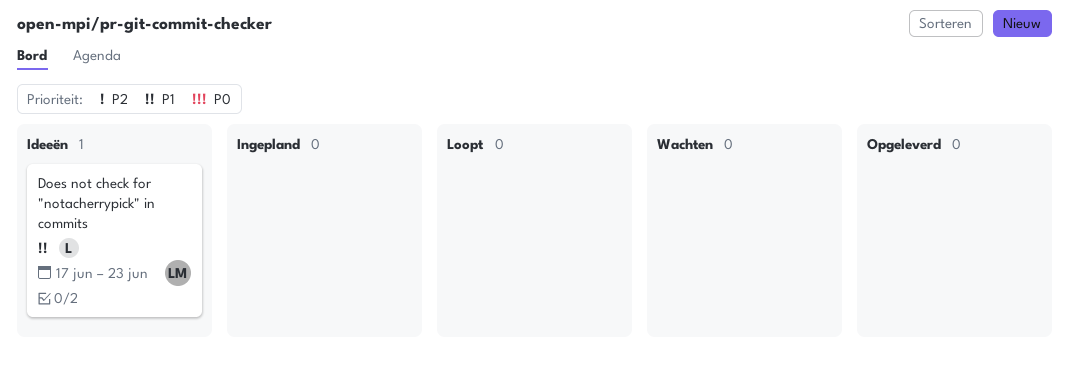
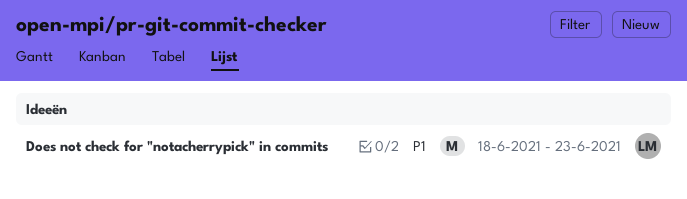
Does not check for "notacherrypick" in commits, estimate: L -> M
Does not check for "notacherrypick" in commits, start: Jun 17 -> Jun 18

